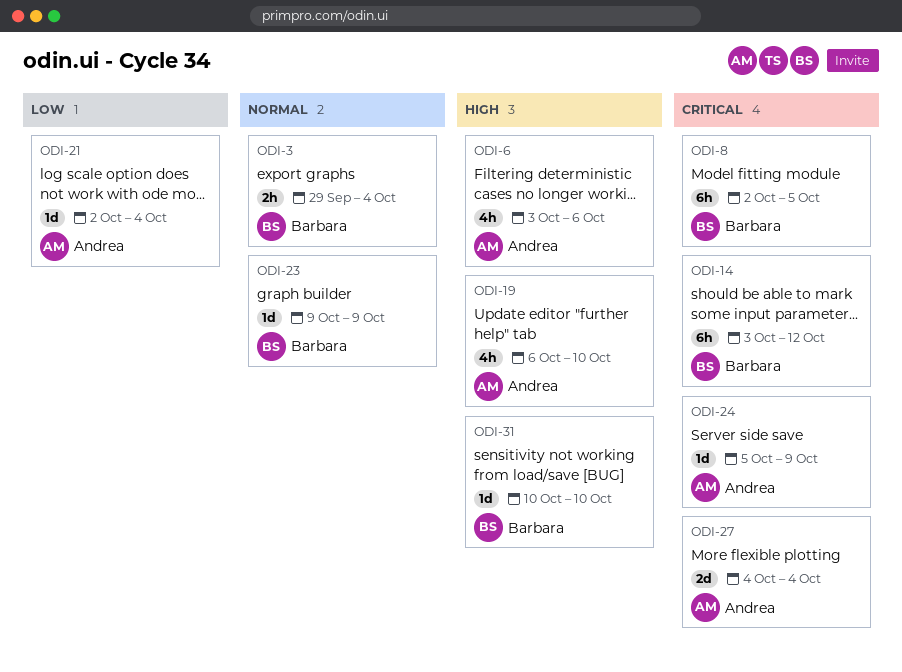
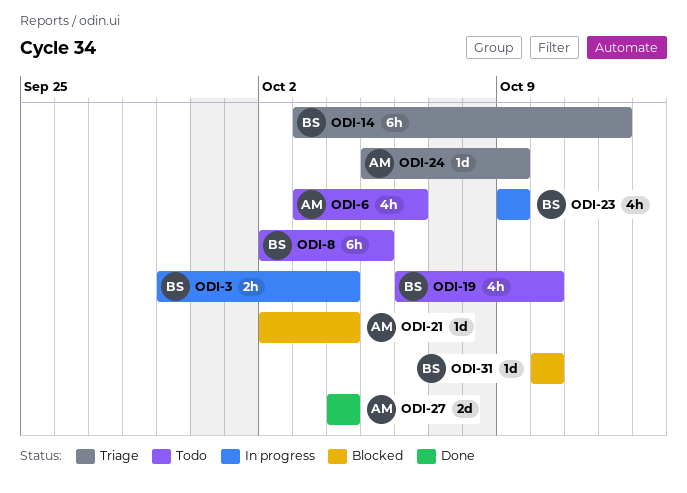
ODI-19, owner: Andrea -> Barbara
ODI-23, estimate: 1d -> 4h

